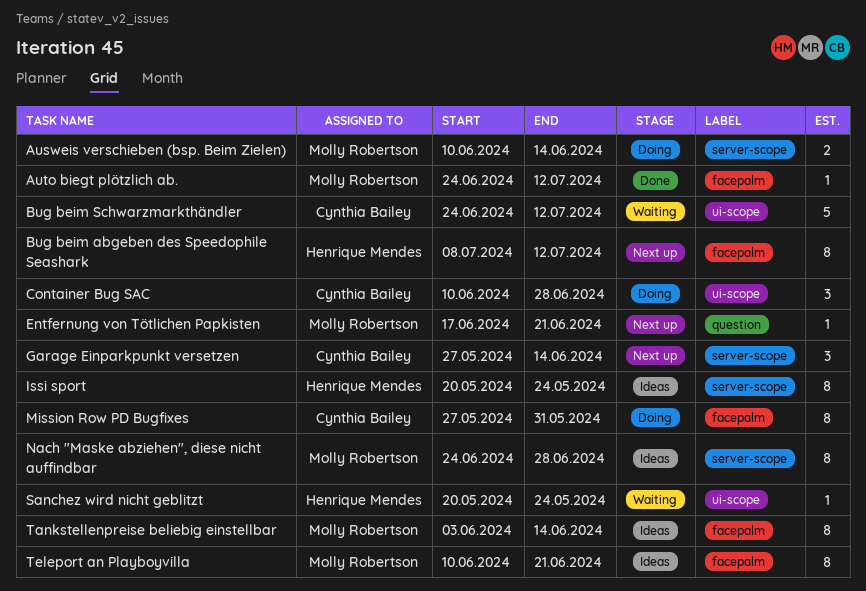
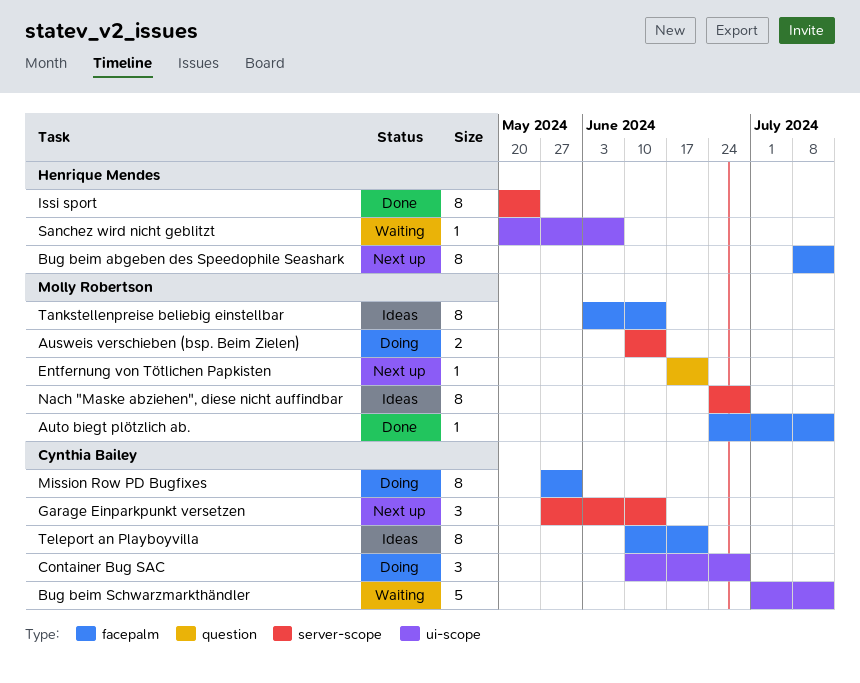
Bug beim Schwarzmarkthändler, start: Jun 24 -> Jul 1
Issi sport, status: Ideas -> Done
Sanchez wird nicht geblitzt, due: May 24 -> Jun 7
Teleport an Playboyvilla, owner: Molly Robertson -> Cynthia Bailey

